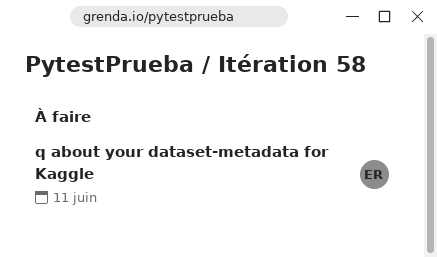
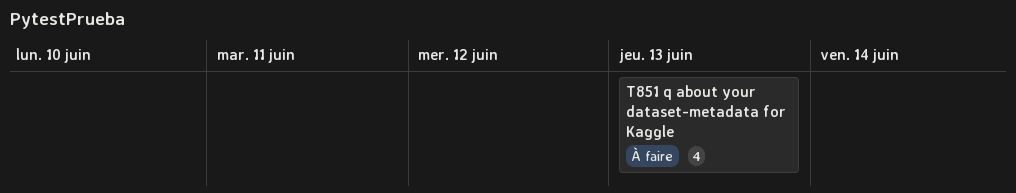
q about your dataset-metadata for Kaggle, due: Jun 11 -> Jun 13

